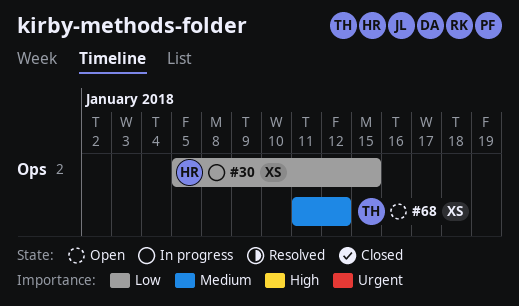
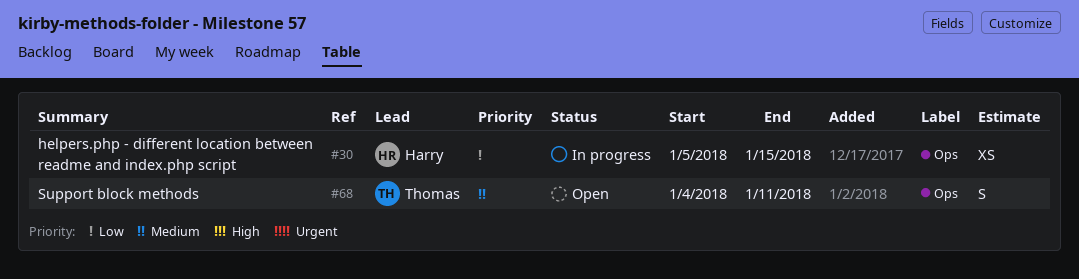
#68, estimate: XS -> S
#68, start: Jan 11 -> Jan 4
#68, due: Jan 12 -> Jan 11

